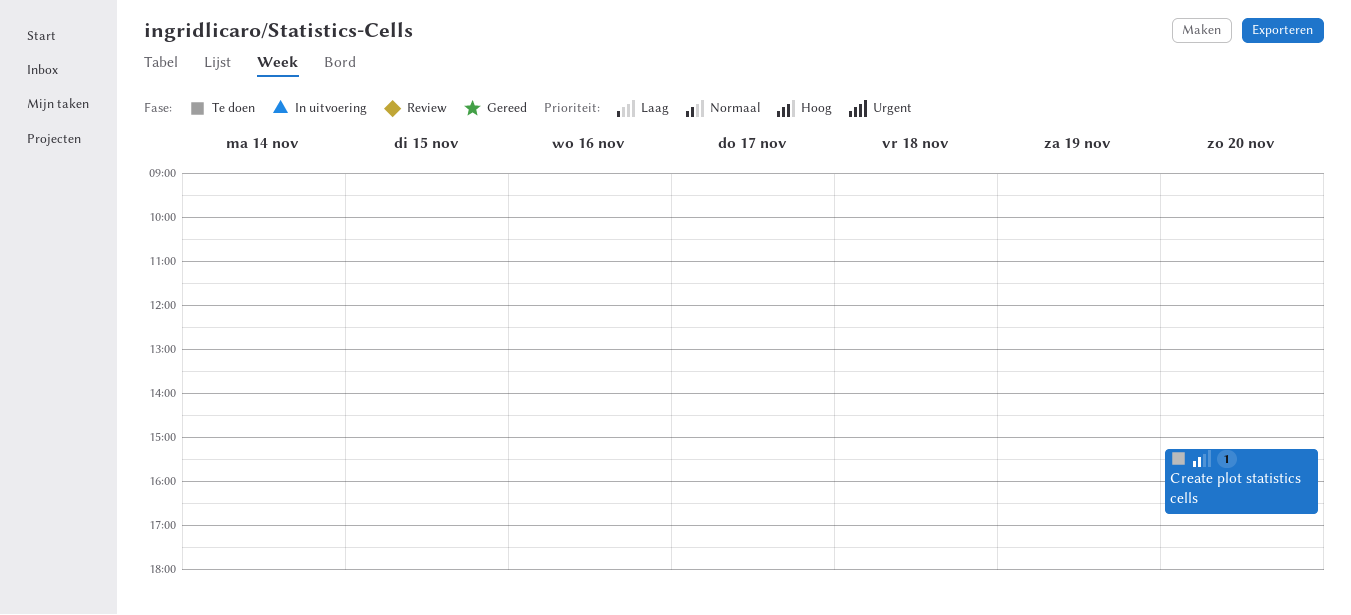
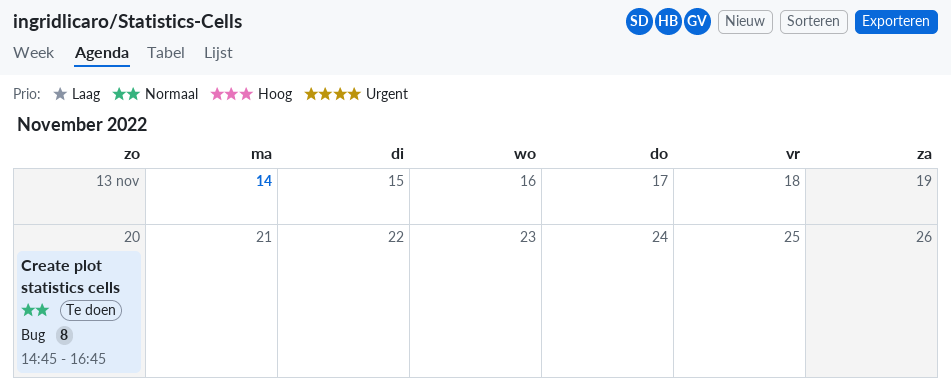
Create plot statistics cells, estimate: 1 -> 8
Create plot statistics cells, begins: 15:15 -> 14:45

